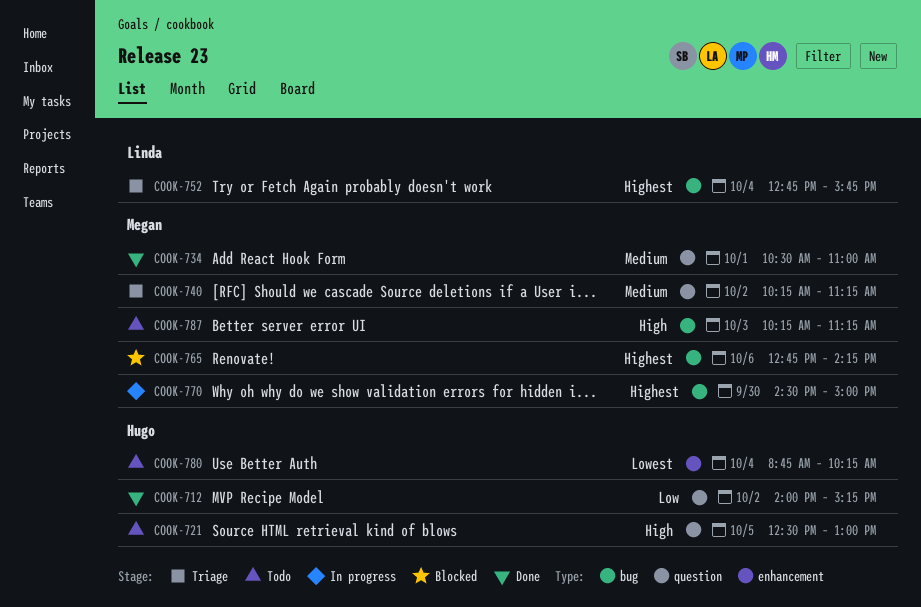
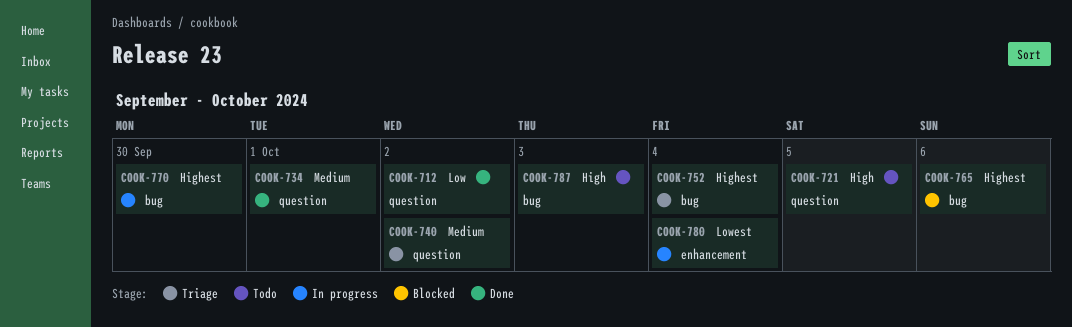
COOK-780, status: Todo -> In progress

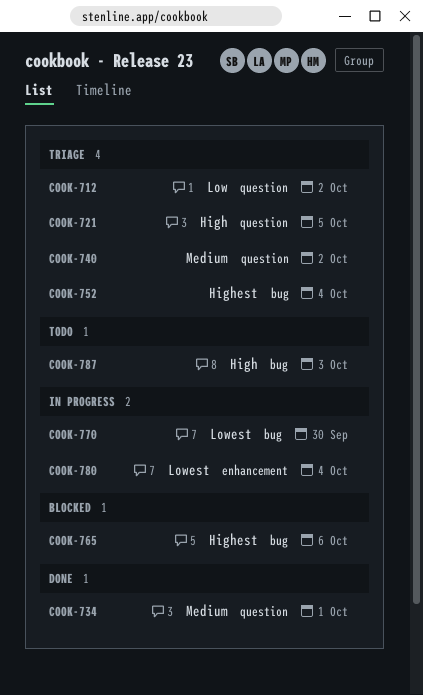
COOK-712, status: Done -> Triage
COOK-721, status: Todo -> Triage
COOK-770, priority: Highest -> Lowest

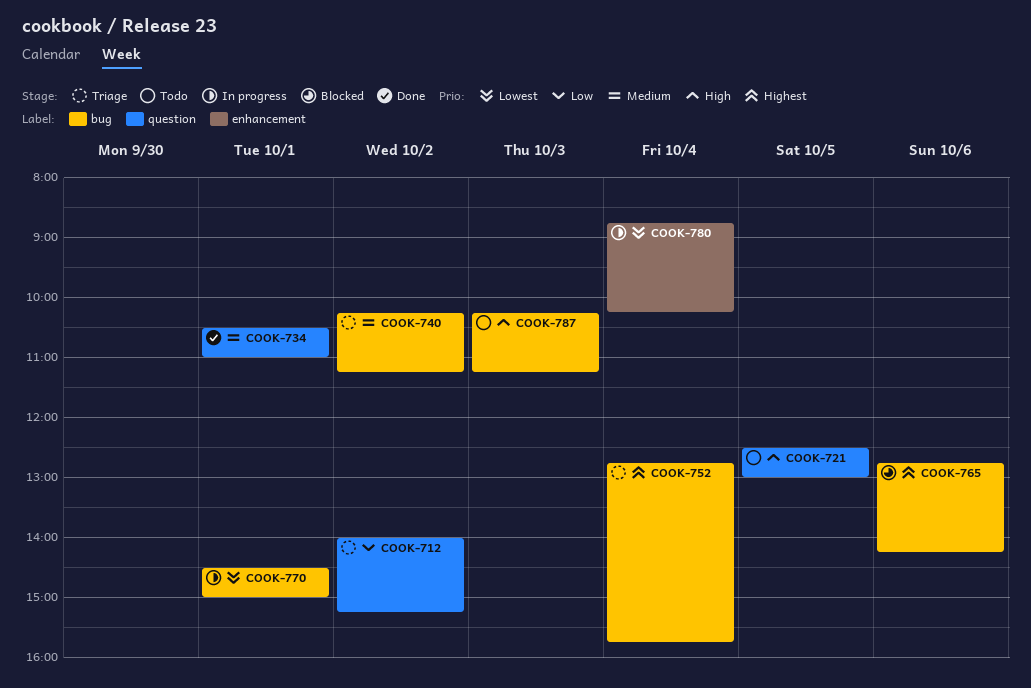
COOK-721, status: Triage -> Todo
COOK-740, label: question -> bug
COOK-770, day: Sep 30 -> Oct 1

